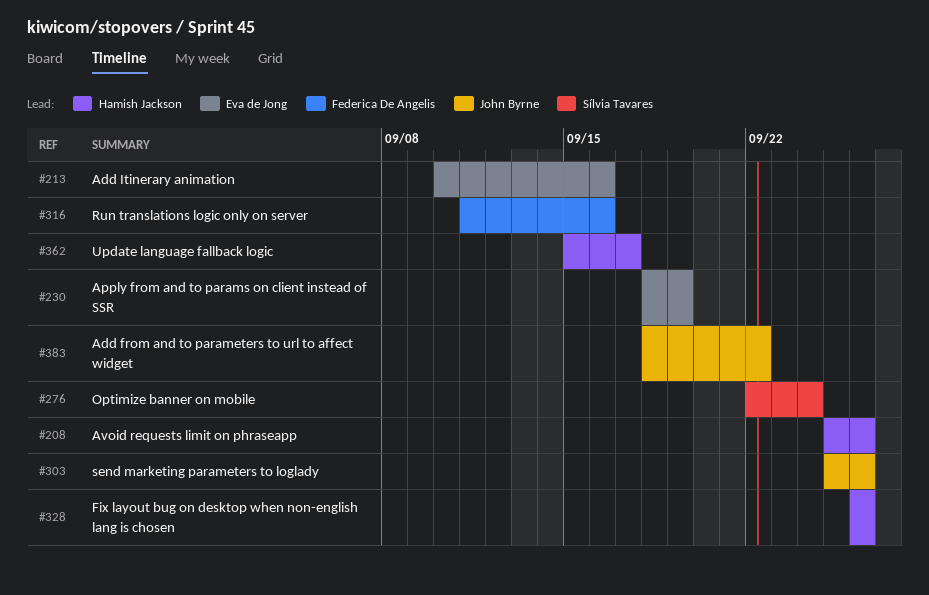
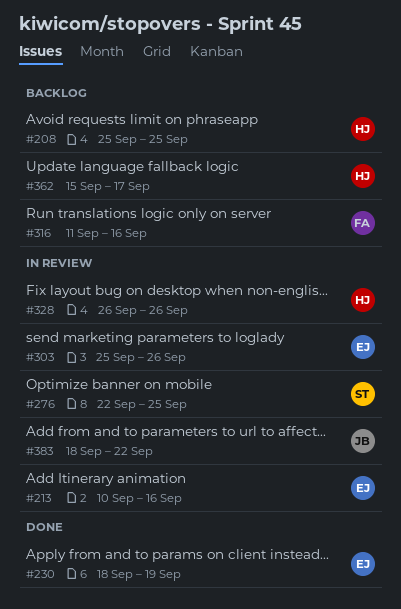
#208, due: Sep 26 -> Sep 25
#276, due: Sep 24 -> Sep 25
#303, owner: John Byrne -> Eva de Jong

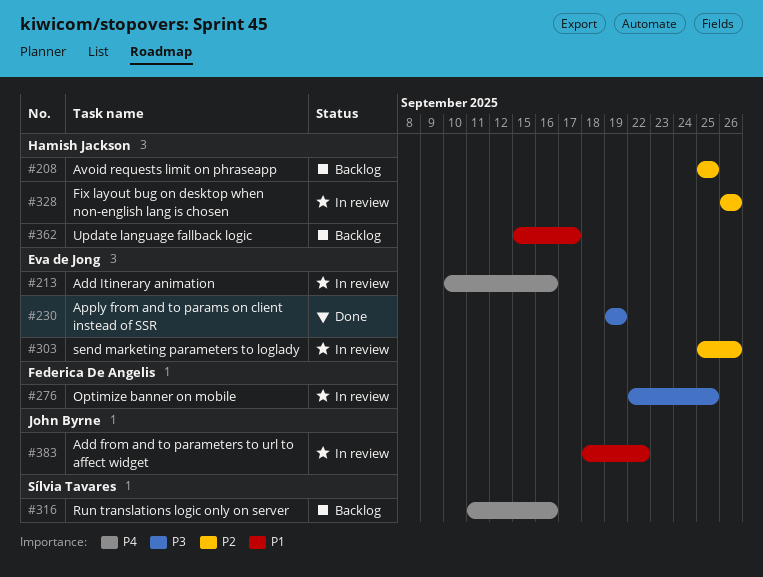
#230, start: Sep 18 -> Sep 19
#276, owner: Sílvia Tavares -> Federica De Angelis
#316, owner: Federica De Angelis -> Sílvia Tavares

